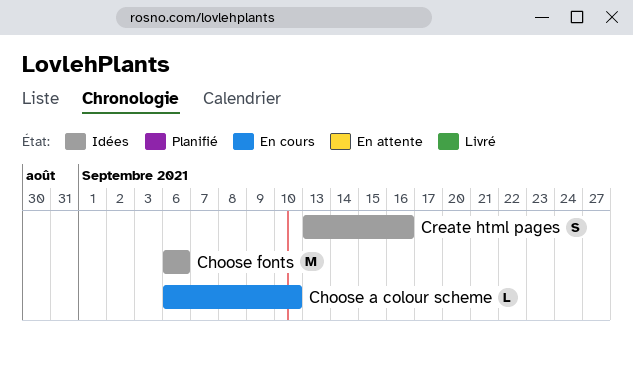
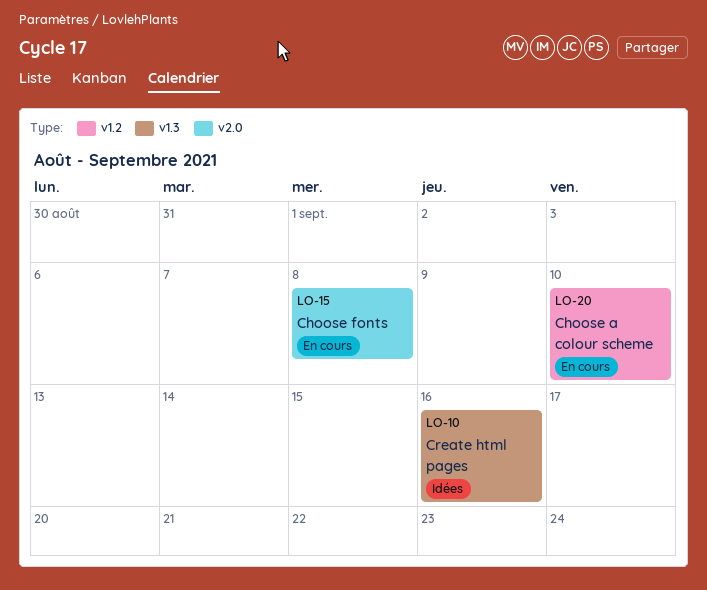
Choose fonts, status: Idées -> En cours
Choose fonts, due: Sep 6 -> Sep 8

